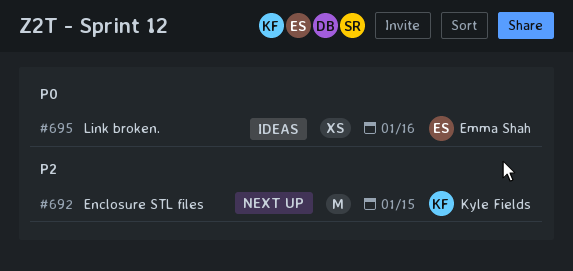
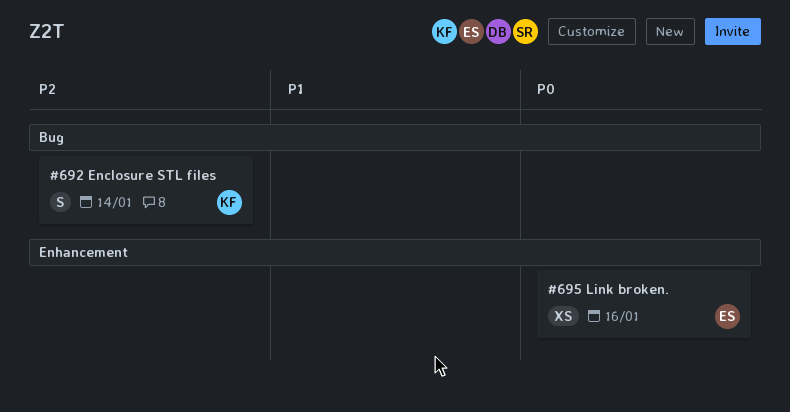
#692, estimate: M -> S
#692, due: Jan 15 -> Jan 14

